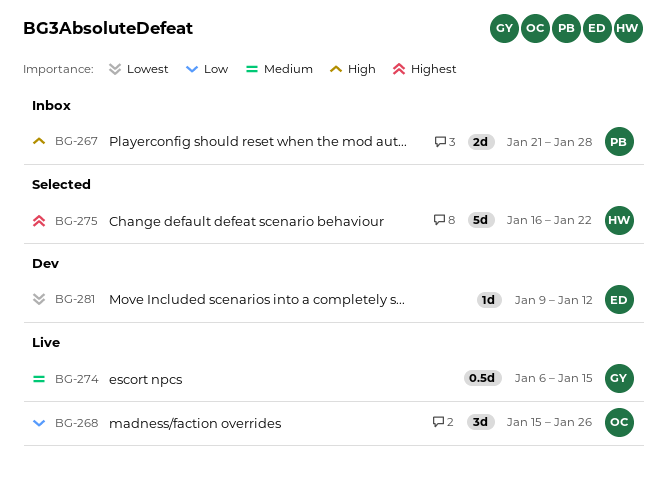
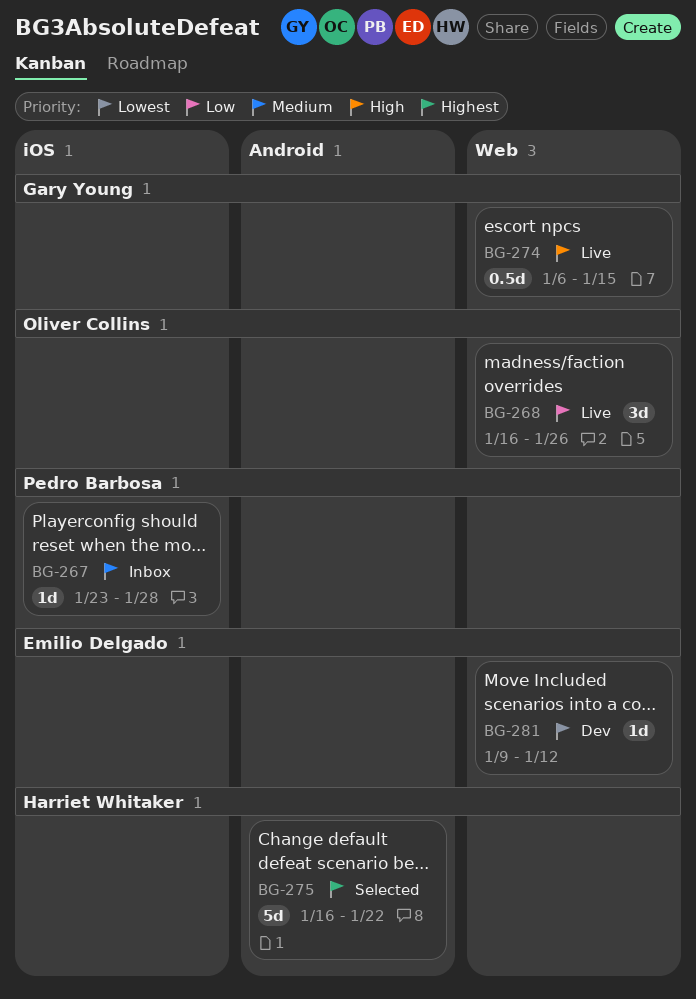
BG-267, priority: High -> Medium
BG-267, estimate: 2d -> 1d
BG-267, start: Jan 21 -> Jan 23
BG-268, start: Jan 15 -> Jan 16
BG-274, priority: Medium -> High

